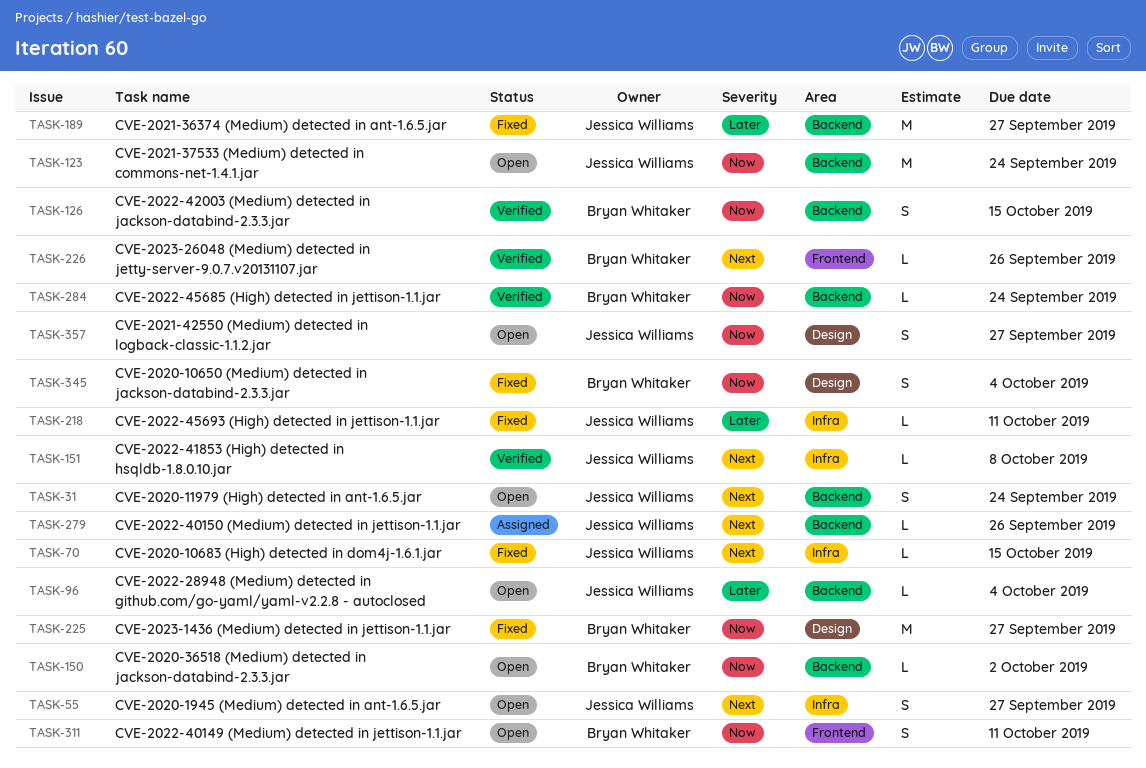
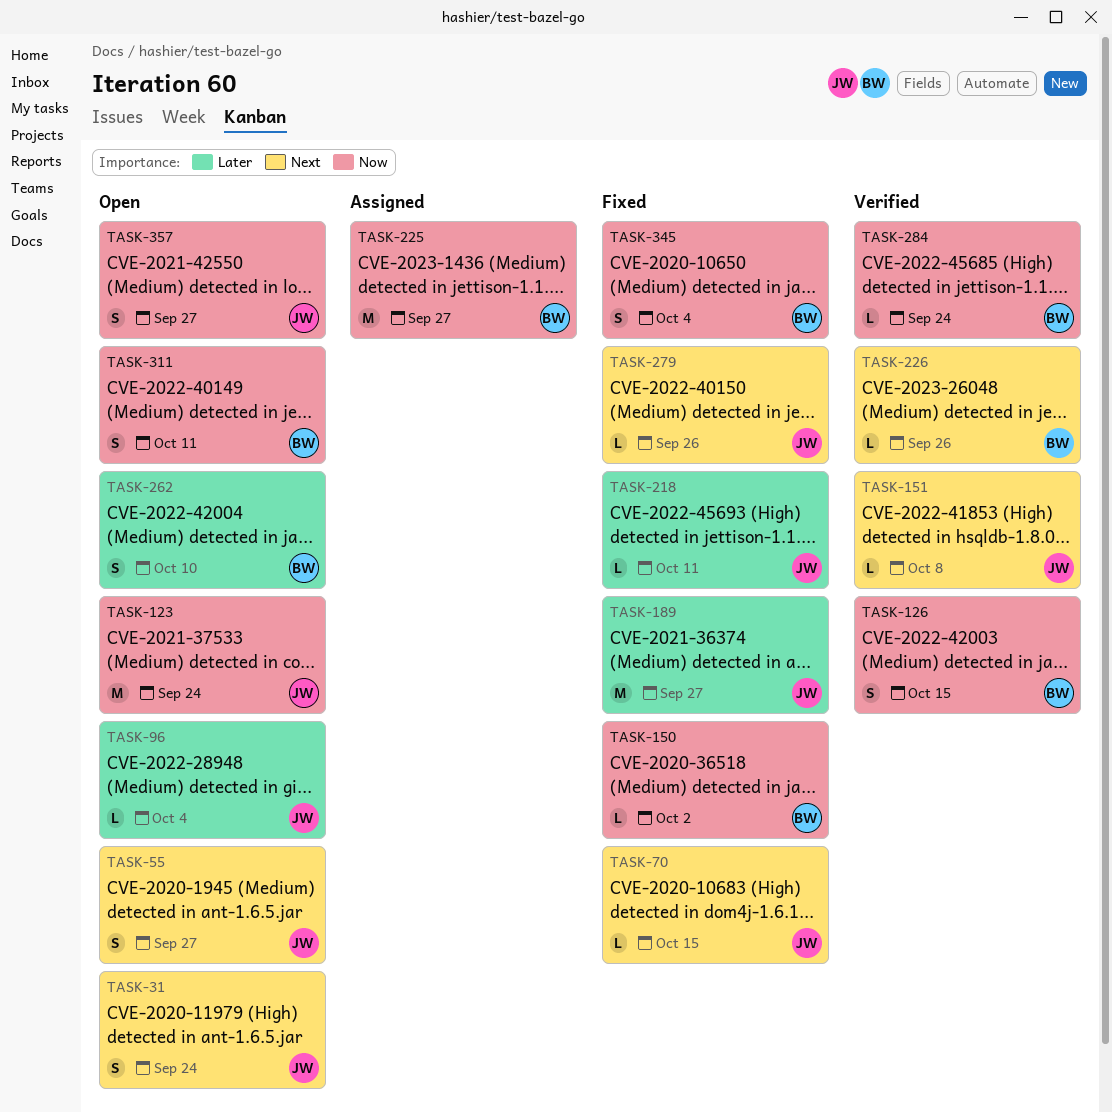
TASK-150, status: Open -> Fixed
TASK-225, status: Fixed -> Assigned
TASK-262: none -> present
TASK-279, status: Assigned -> Fixed

